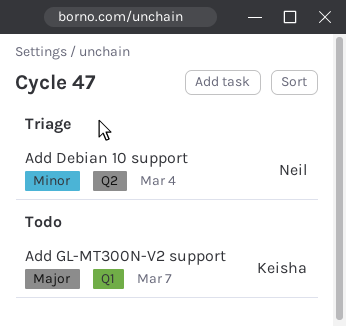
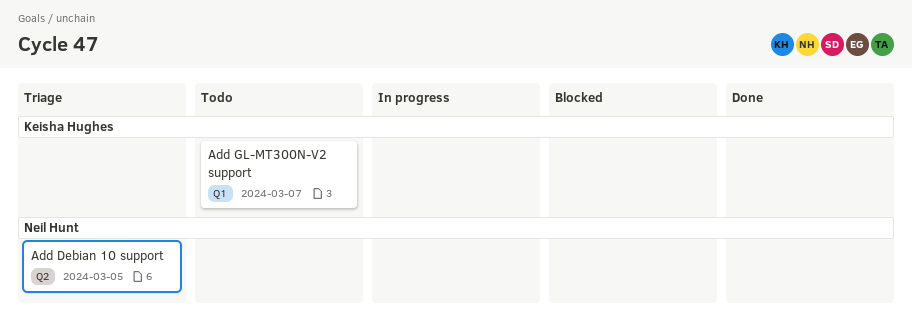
Add Debian 10 support, due: Mar 4 -> Mar 5

